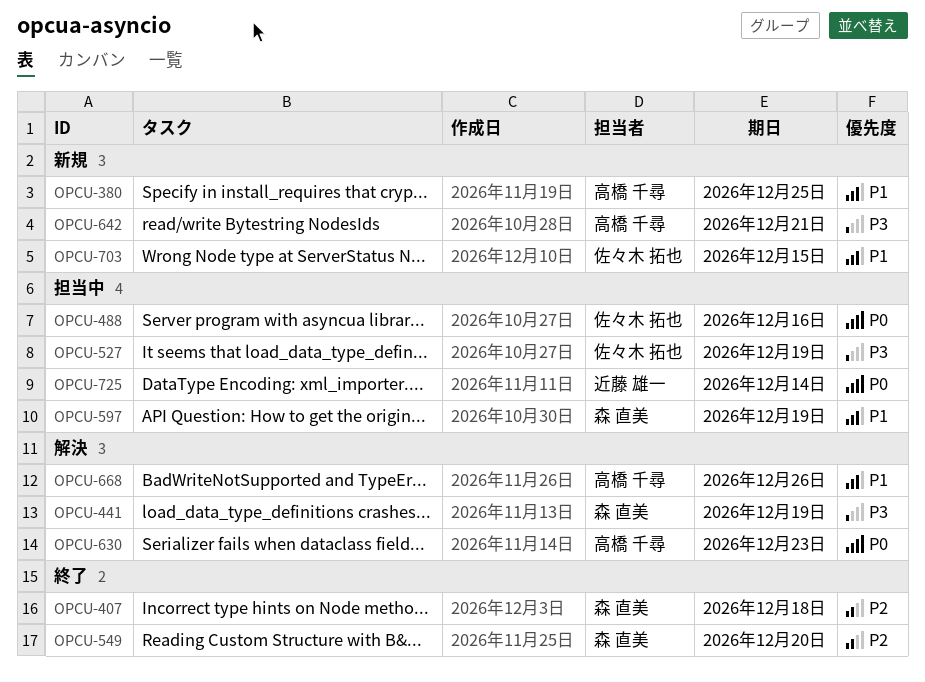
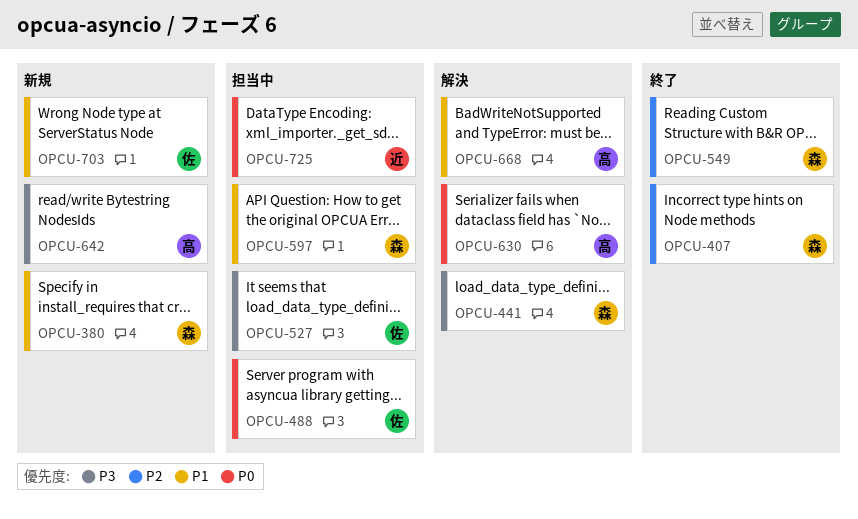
OPCU-380, owner: 高橋 千尋 -> 森 直美

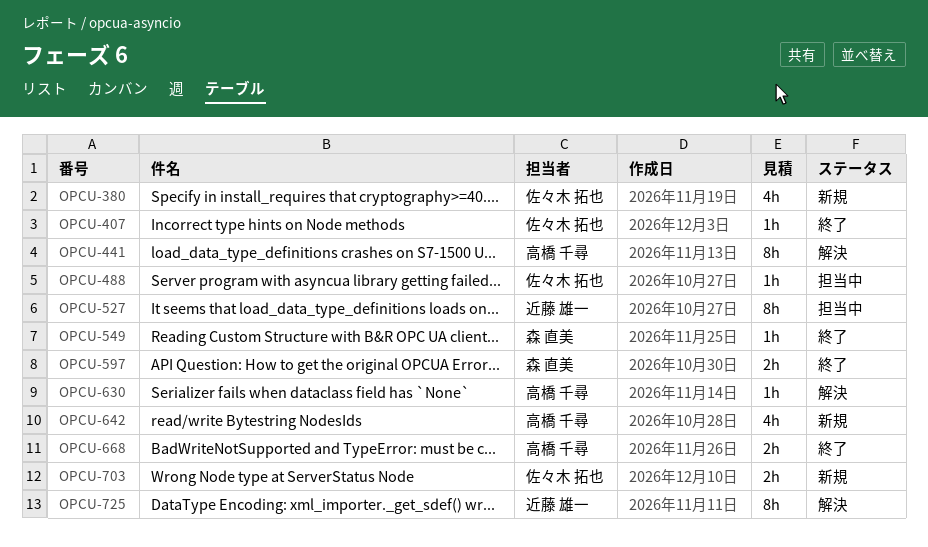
OPCU-380, owner: 森 直美 -> 佐々木 拓也
OPCU-407, owner: 森 直美 -> 佐々木 拓也
OPCU-441, owner: 森 直美 -> 高橋 千尋
OPCU-527, owner: 佐々木 拓也 -> 近藤 雄一
OPCU-597, status: 担当中 -> 終了
OPCU-668, status: 解決 -> 終了
OPCU-725, status: 担当中 -> 解決

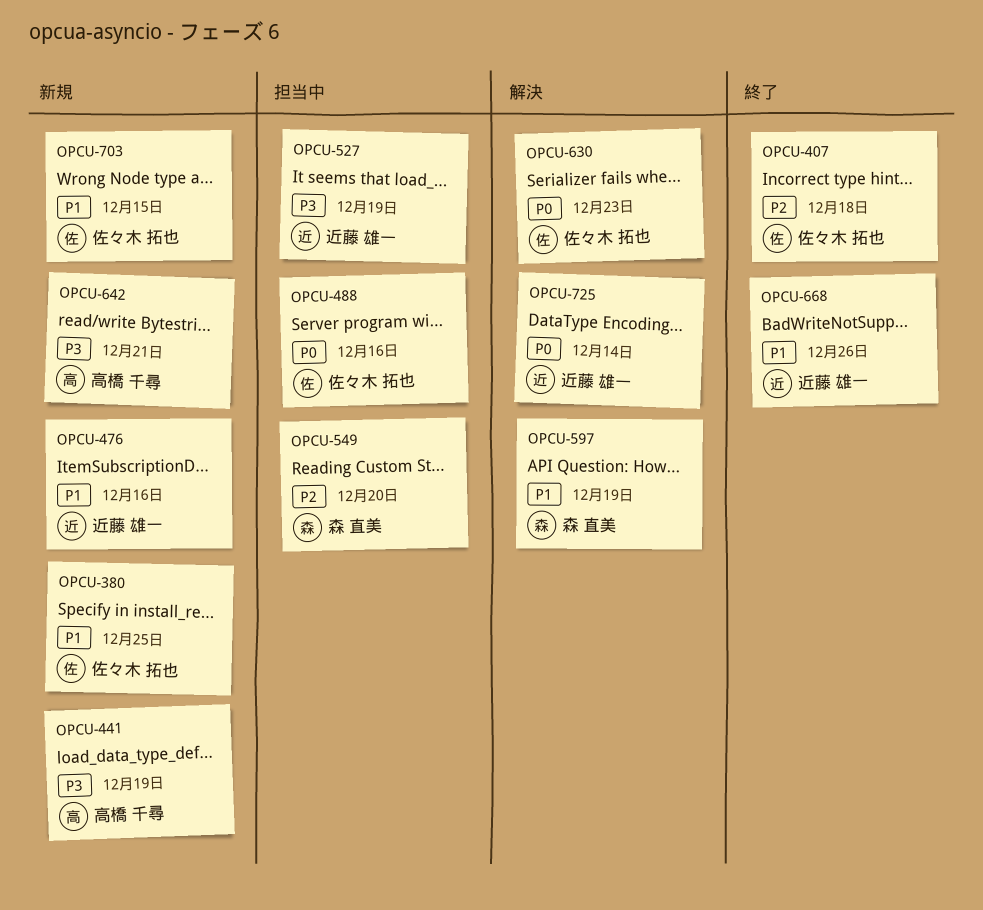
OPCU-441, status: 解決 -> 新規
OPCU-476: none -> present
OPCU-549, status: 終了 -> 担当中
OPCU-597, status: 終了 -> 解決
OPCU-630, owner: 高橋 千尋 -> 佐々木 拓也
OPCU-668, owner: 高橋 千尋 -> 近藤 雄一

